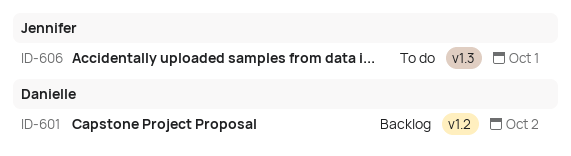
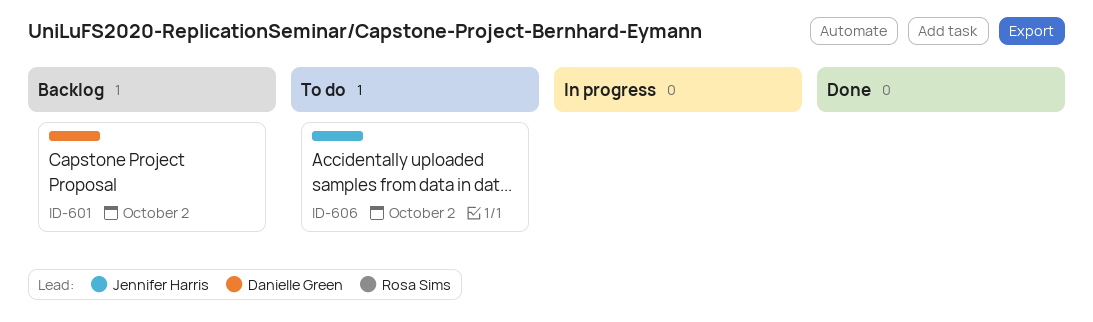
ID-606, due: Oct 1 -> Oct 2

